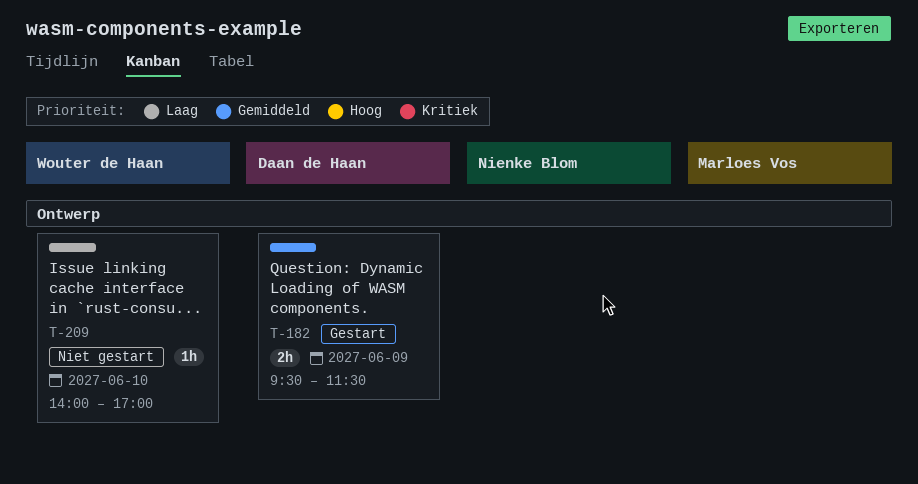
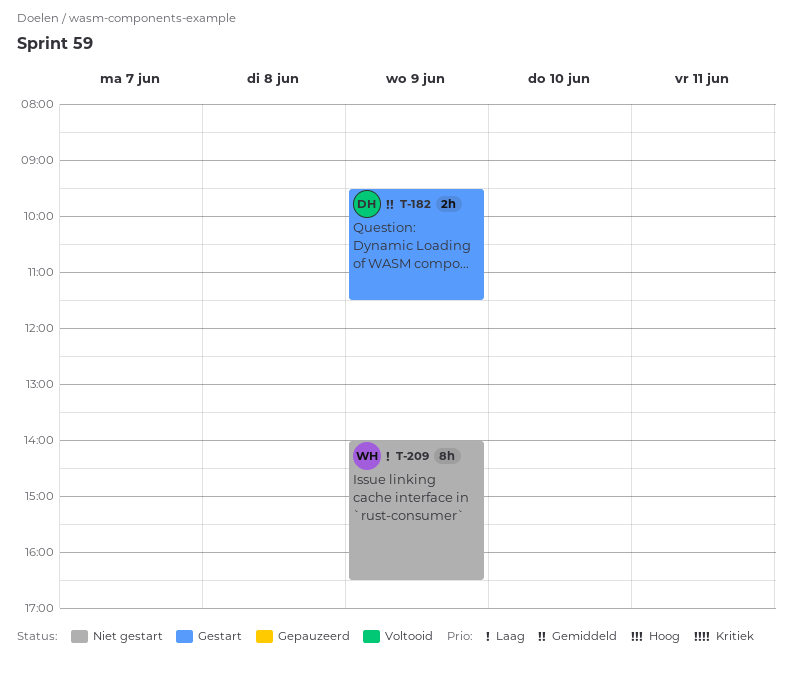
T-209, estimate: 1h -> 8h
T-209, day: Jun 10 -> Jun 9
T-209, ends: 17:00 -> 16:30

